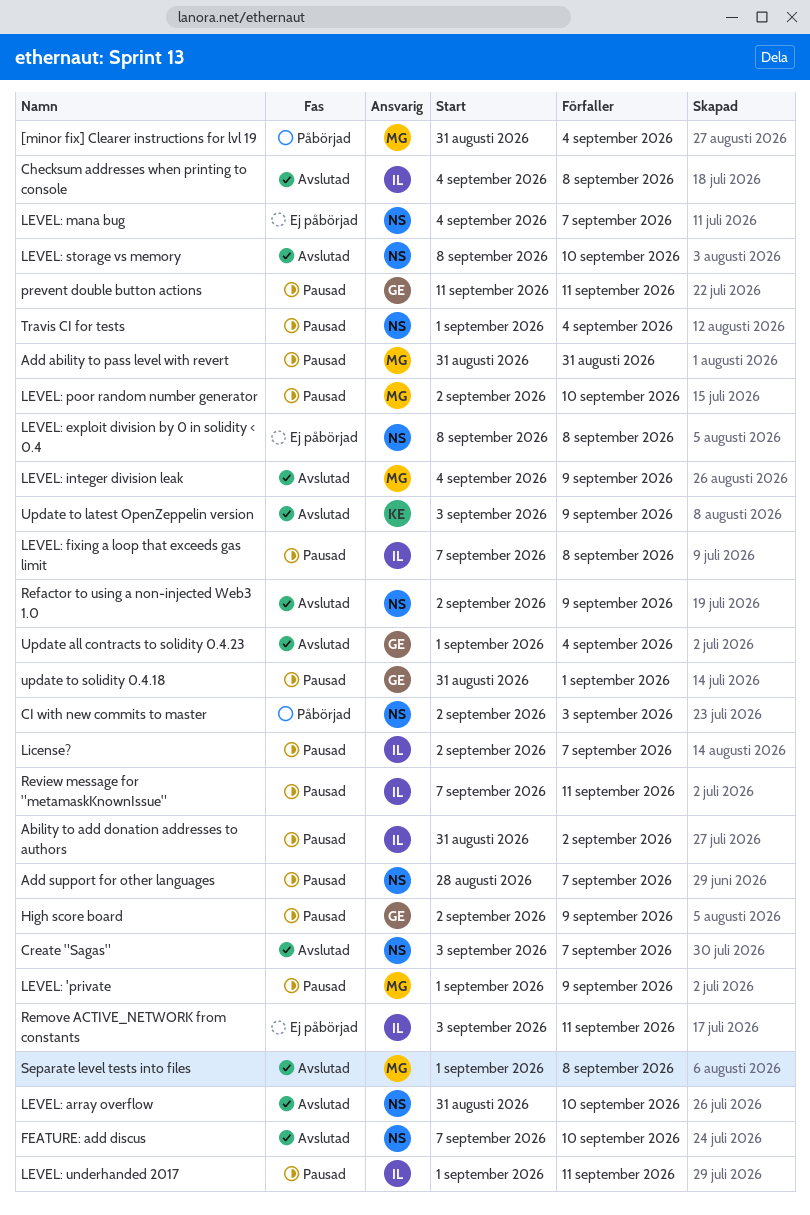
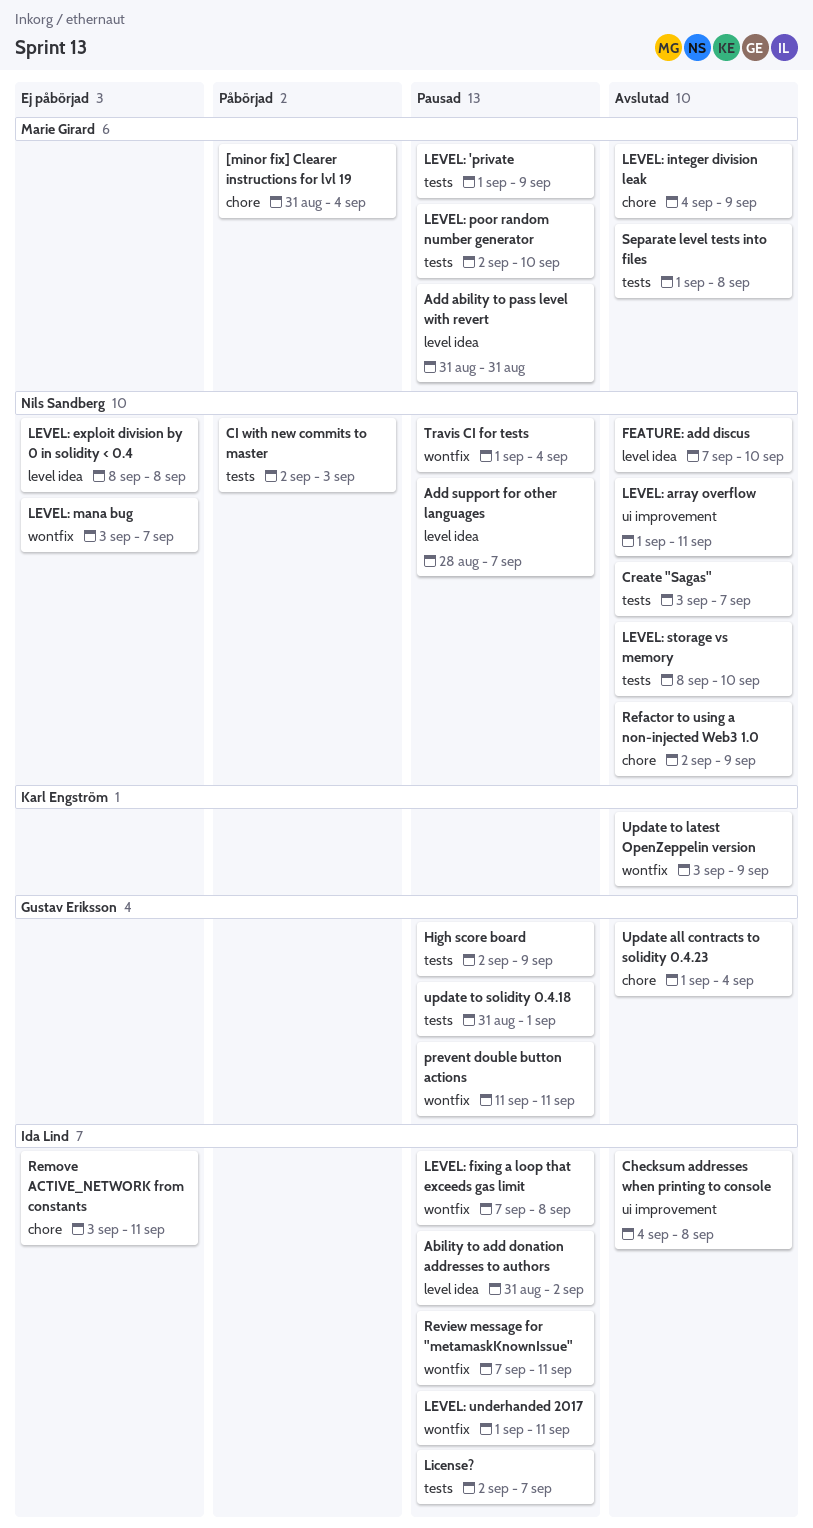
LEVEL: array overflow, start: Aug 31 -> Sep 1
LEVEL: array overflow, due: Sep 10 -> Sep 11
LEVEL: mana bug, start: Sep 4 -> Sep 3

